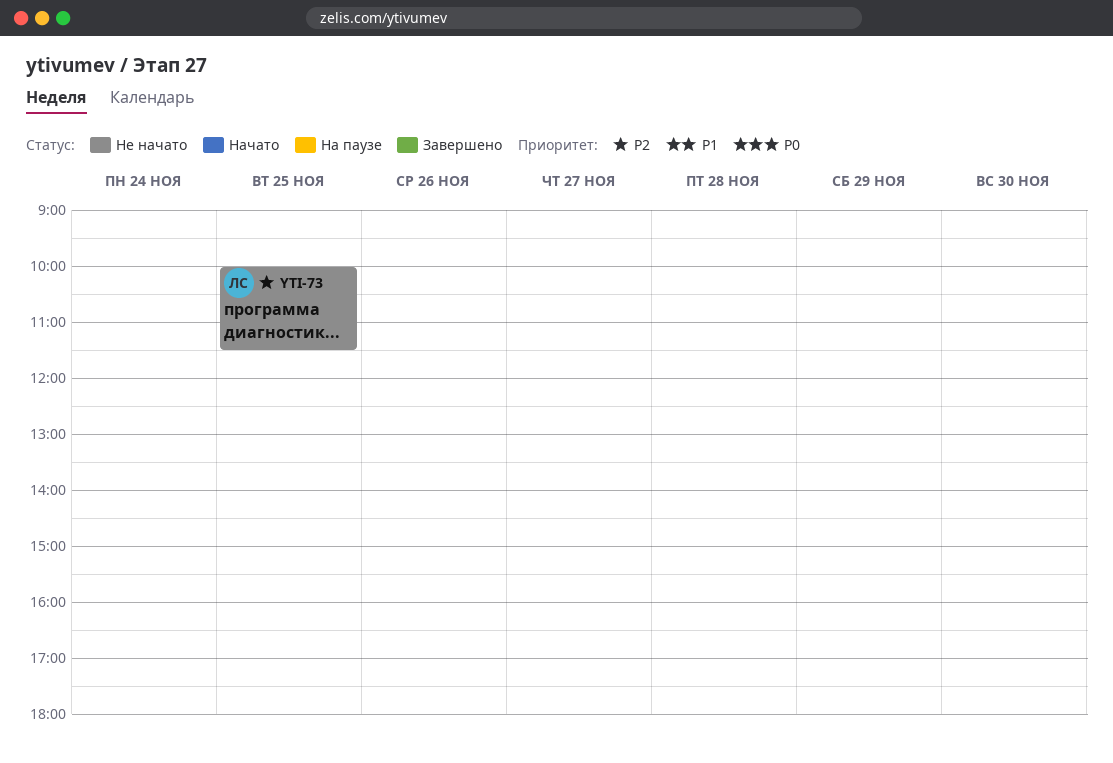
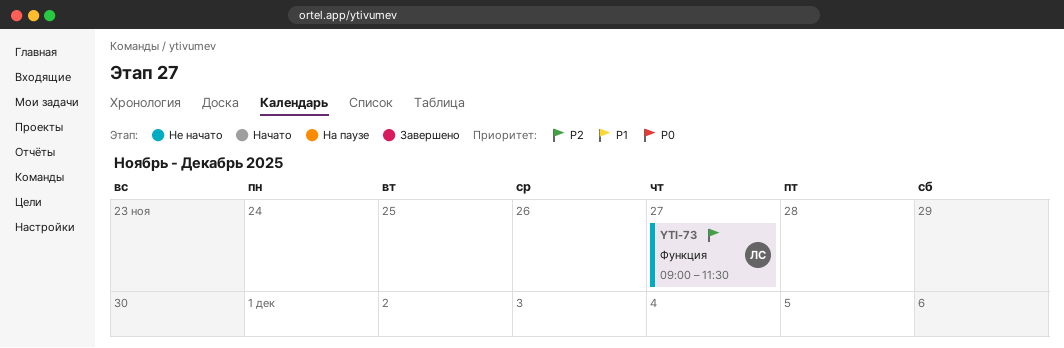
YTI-73, day: Nov 25 -> Nov 27
YTI-73, begins: 10:00 -> 09:00

